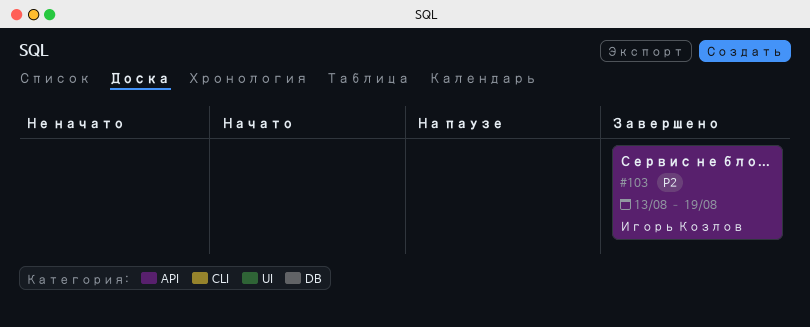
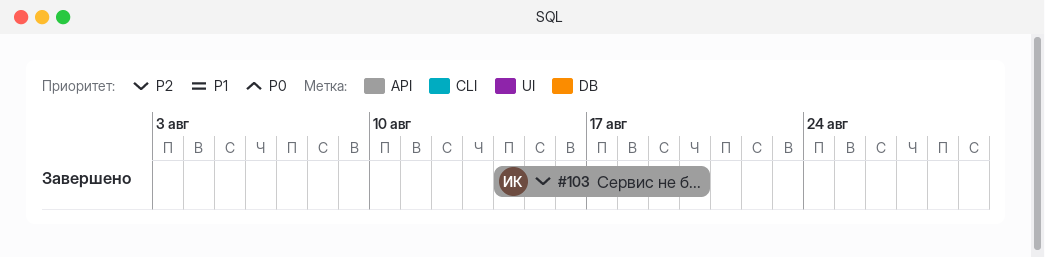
#103, start: Aug 13 -> Aug 14
#103, due: Aug 19 -> Aug 20

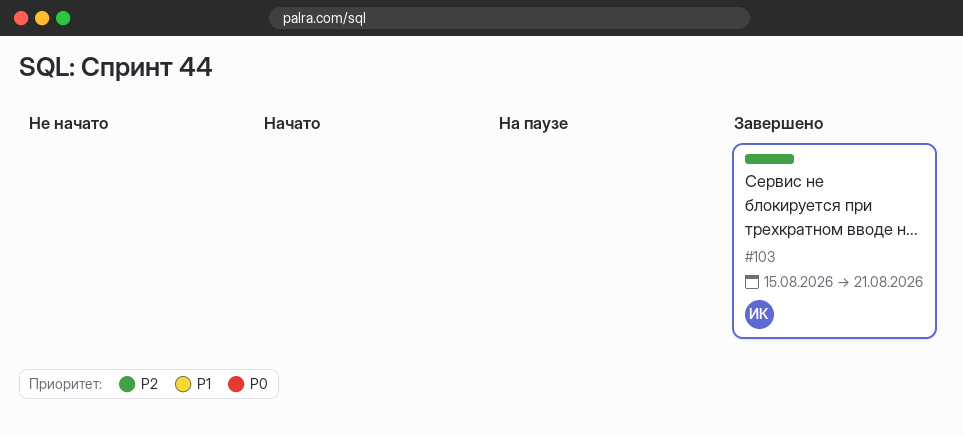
#103, start: Aug 14 -> Aug 15
#103, due: Aug 20 -> Aug 21

